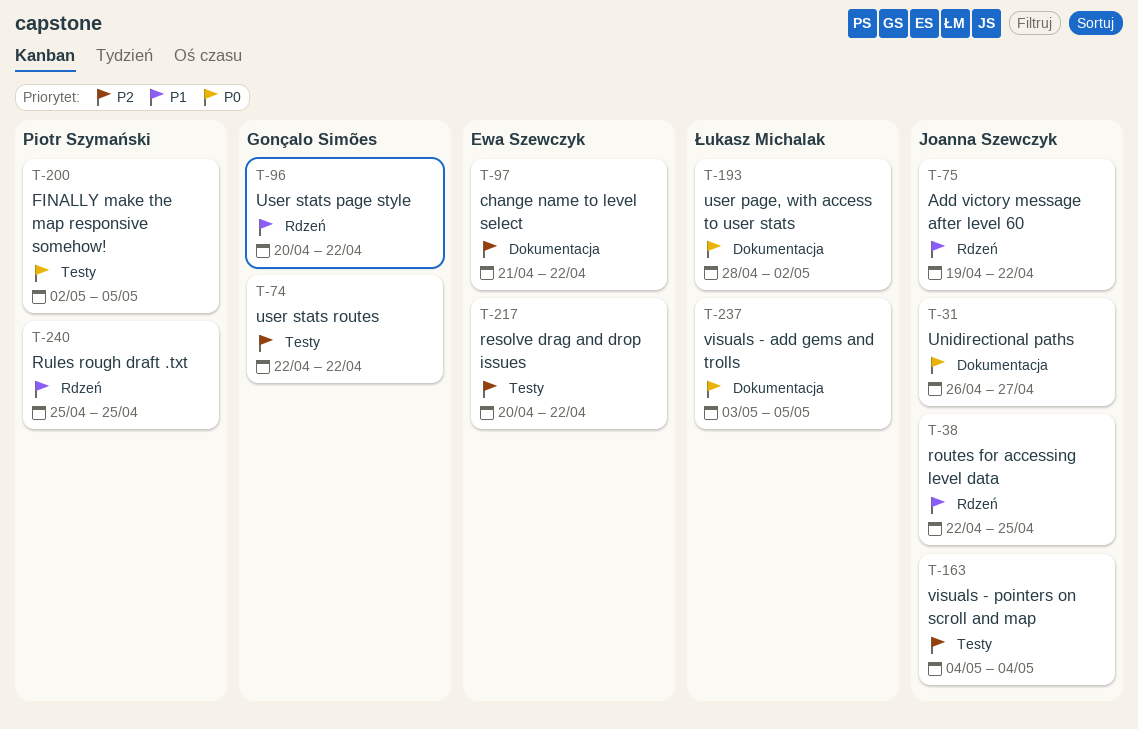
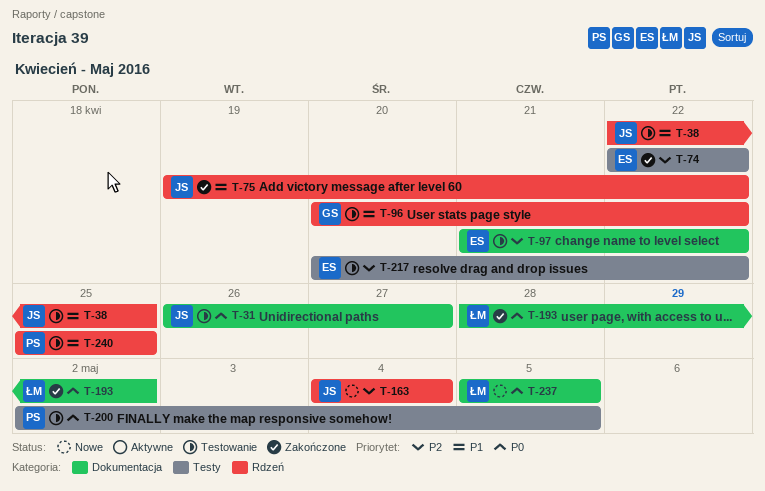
T-74, owner: Gonçalo Simões -> Ewa Szewczyk
T-163, label: Testy -> Rdzeń
T-237, start: May 3 -> May 5

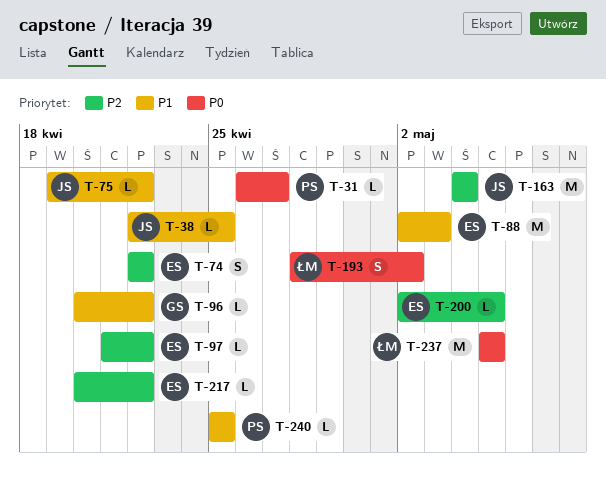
T-31, owner: JS -> PS
T-88: none -> present
T-200, owner: PS -> ES
T-200, priority: P0 -> P2

